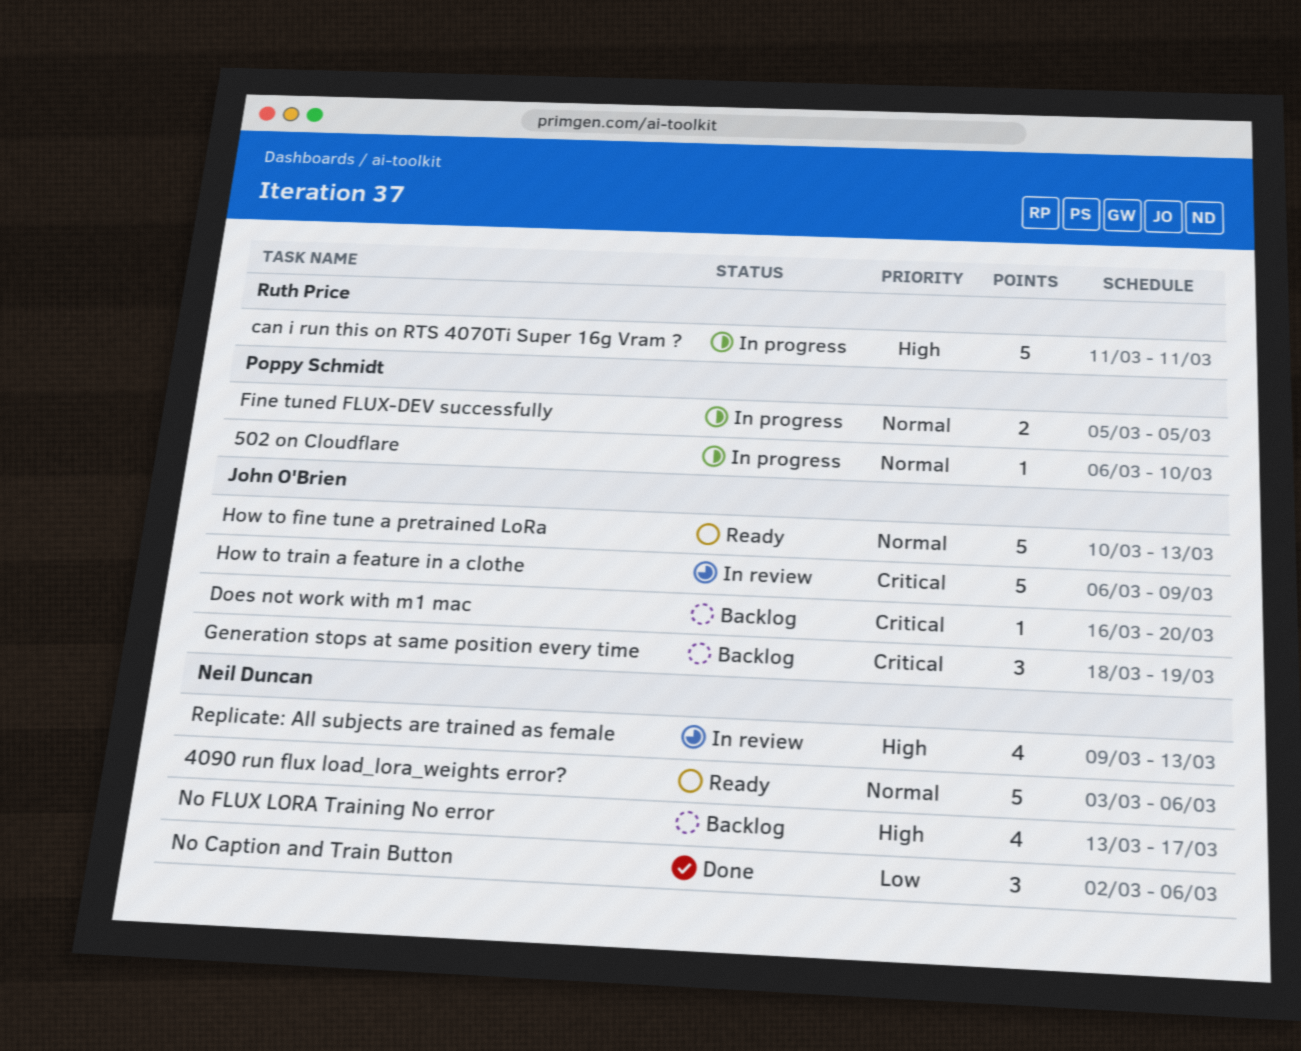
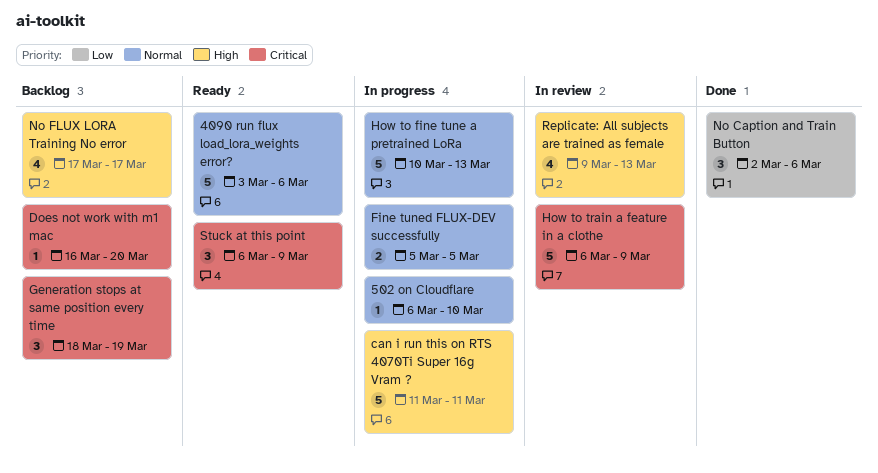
How to fine tune a pretrained LoRa, status: Ready -> In progress
No FLUX LORA Training No error, start: Mar 13 -> Mar 17
Stuck at this point: none -> present

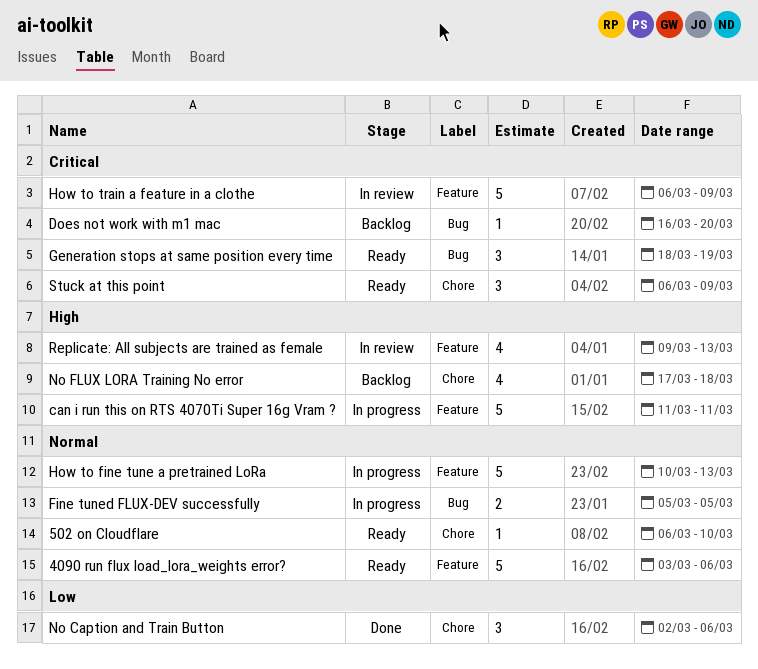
502 on Cloudflare, status: In progress -> Ready
Generation stops at same position every time, status: Backlog -> Ready
No FLUX LORA Training No error, due: Mar 17 -> Mar 18

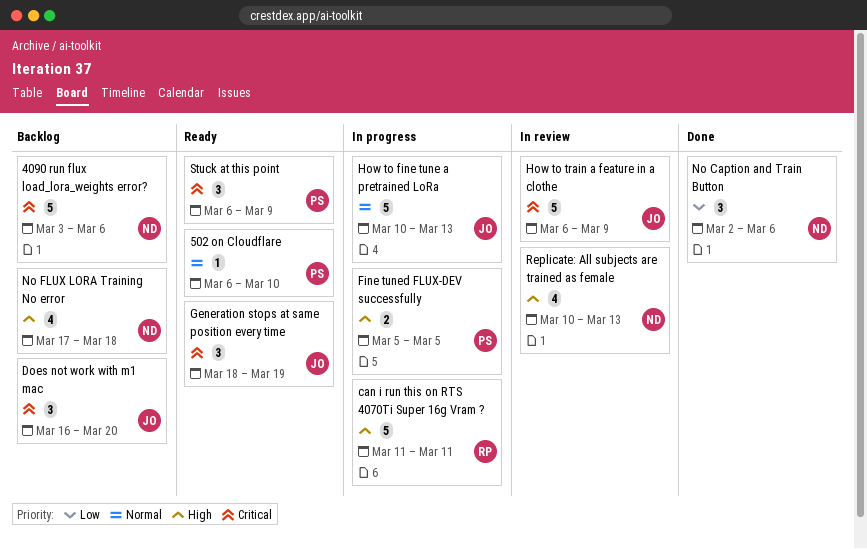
4090 run flux load_lora_weights error?, status: Ready -> Backlog
4090 run flux load_lora_weights error?, priority: Normal -> Critical
Does not work with m1 mac, estimate: 1 -> 3
Fine tuned FLUX-DEV successfully, priority: Normal -> High
Replicate: All subjects are trained as female, start: Mar 9 -> Mar 10

